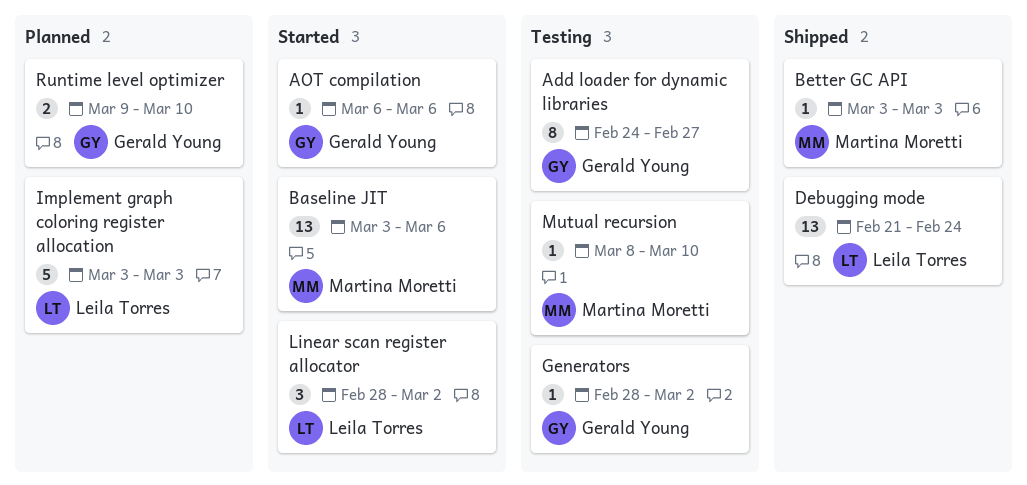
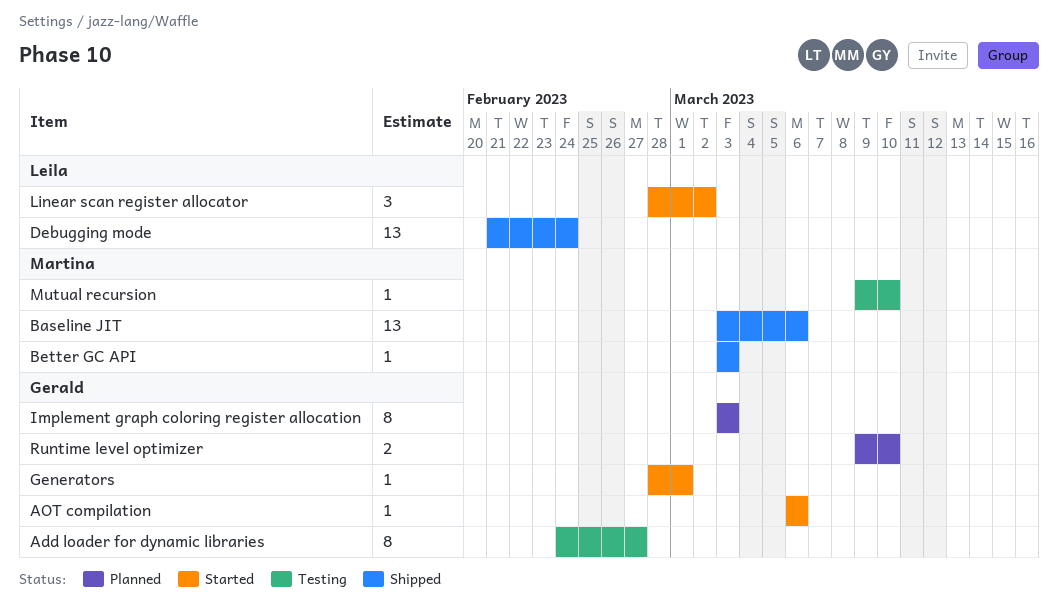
Baseline JIT, status: Started -> Shipped
Generators, status: Testing -> Started
Generators, due: Mar 2 -> Mar 1
Implement graph coloring register allocation, owner: Leila Torres -> Gerald Young
Implement graph coloring register allocation, estimate: 5 -> 8
Mutual recursion, start: Mar 8 -> Mar 9

